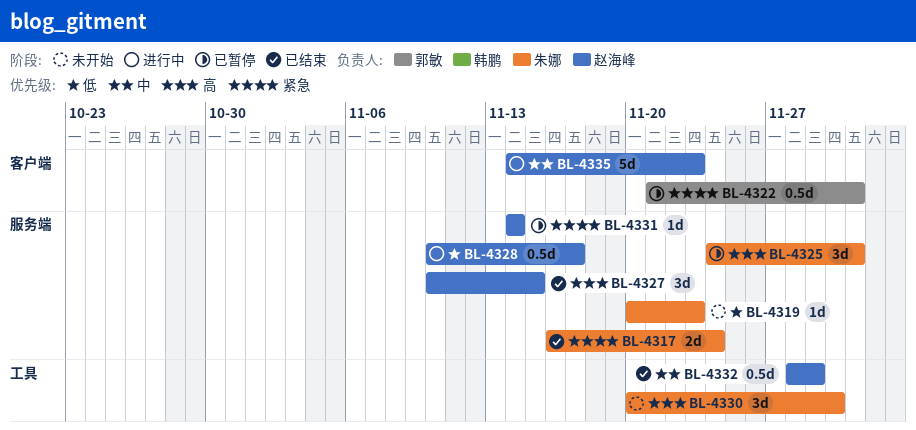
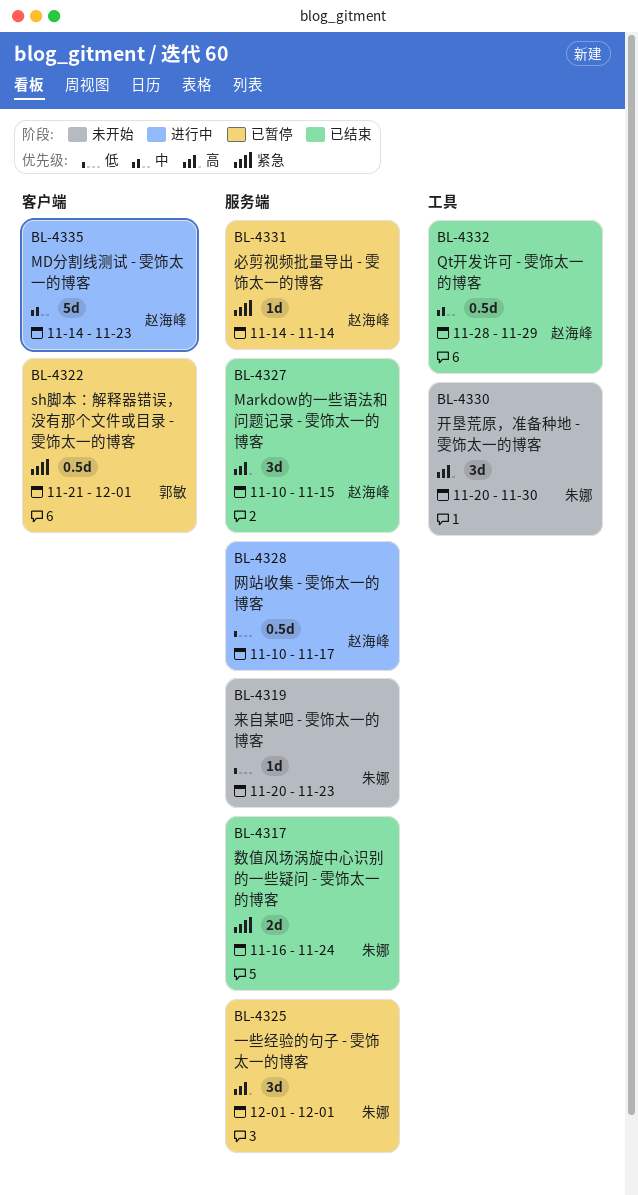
BL-4325, start: Nov 24 -> Dec 1

